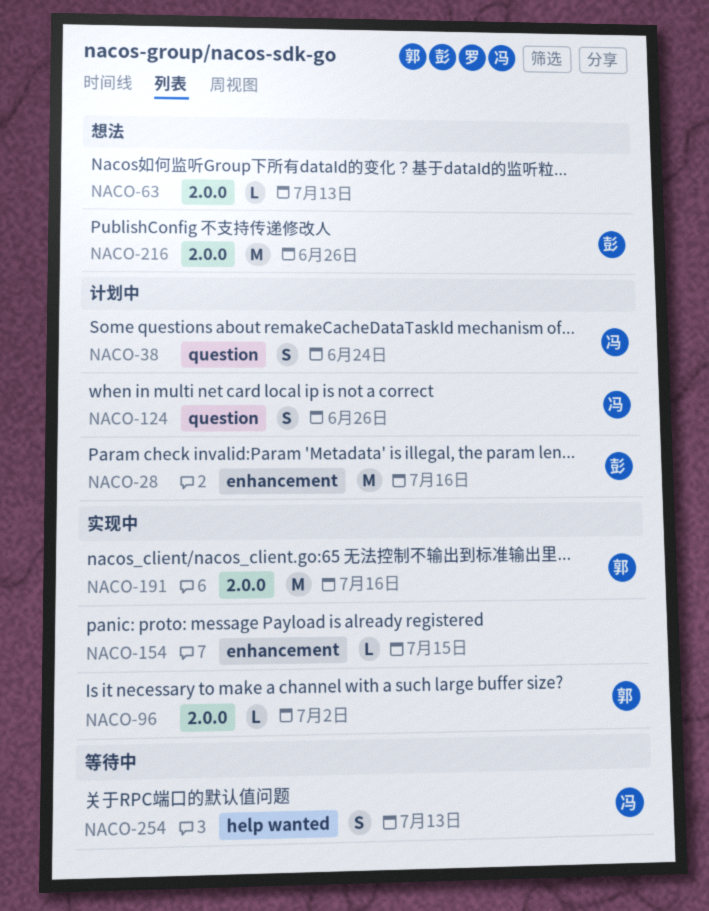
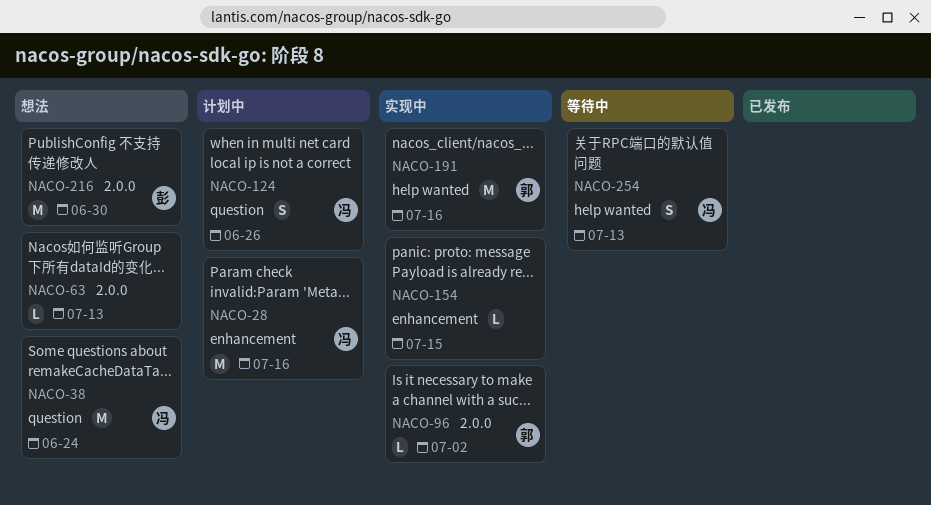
NACO-28, owner: 彭 -> 冯
NACO-38, status: 计划中 -> 想法
NACO-38, estimate: S -> M
NACO-191, label: 2.0.0 -> help wanted
NACO-216, due: Jun 26 -> Jun 30

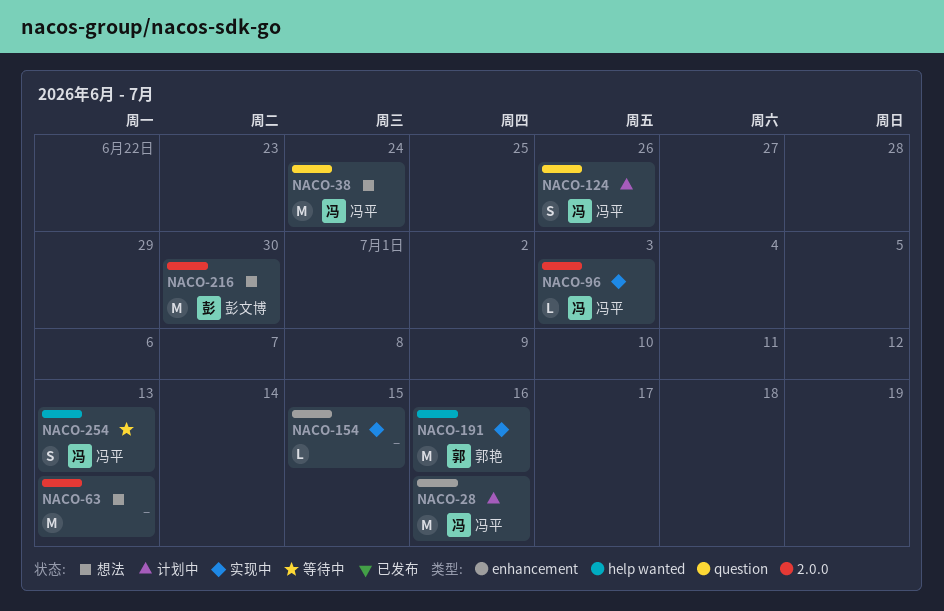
NACO-63, estimate: L -> M
NACO-96, owner: 郭艳 -> 冯平
NACO-96, due: Jul 2 -> Jul 3

